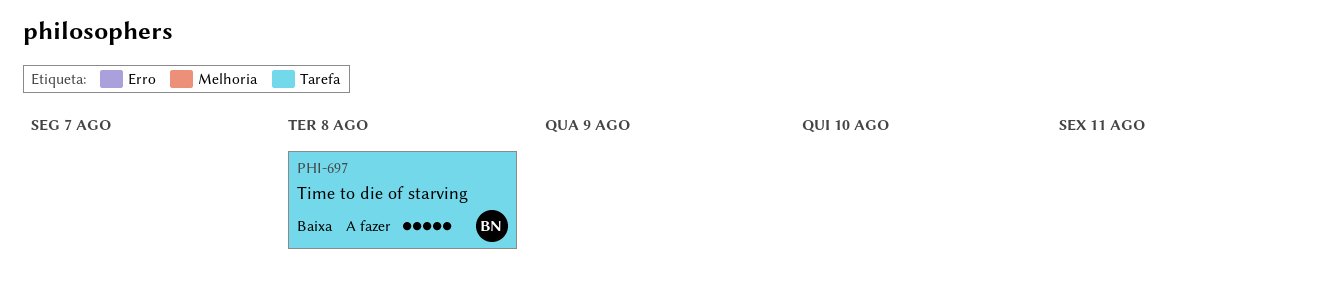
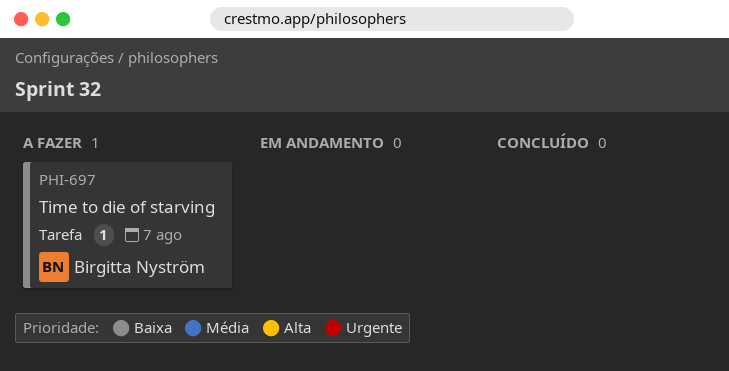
PHI-697, estimate: 5 -> 1
PHI-697, due: Aug 8 -> Aug 7

